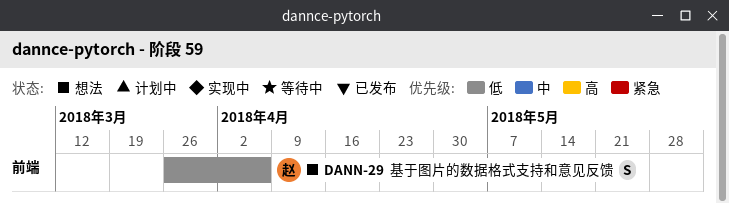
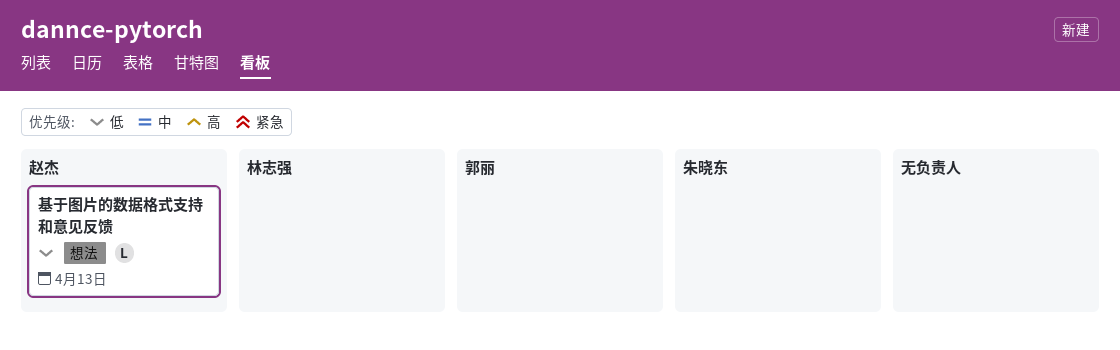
基于图片的数据格式支持和意见反馈, estimate: S -> L
基于图片的数据格式支持和意见反馈, due: Apr 6 -> Apr 13

